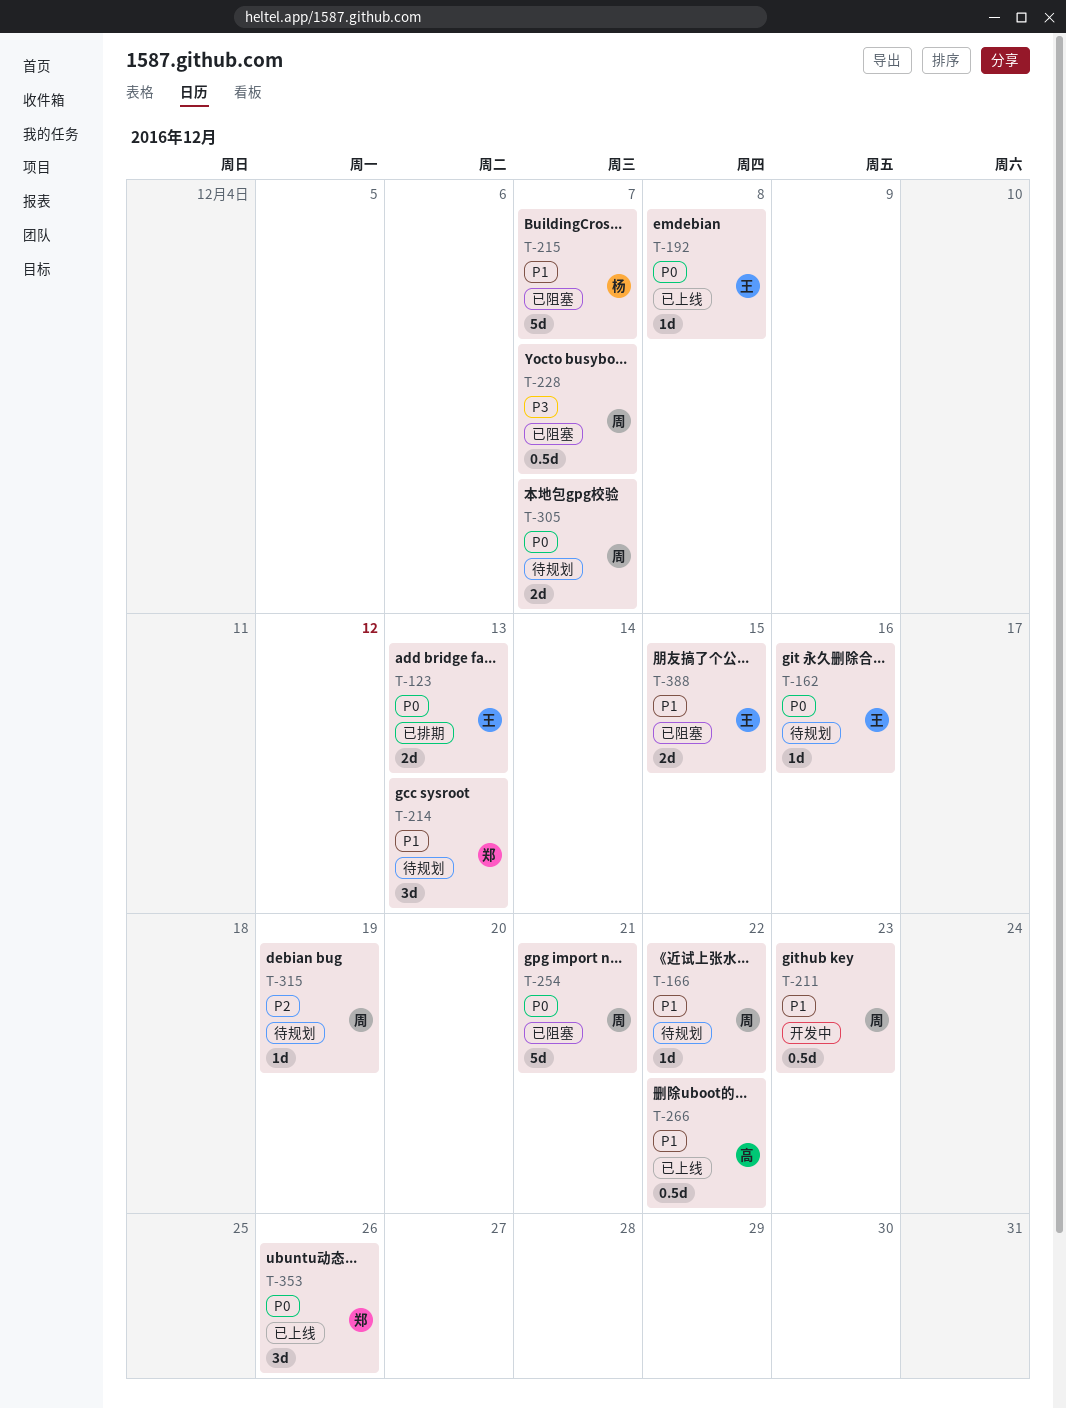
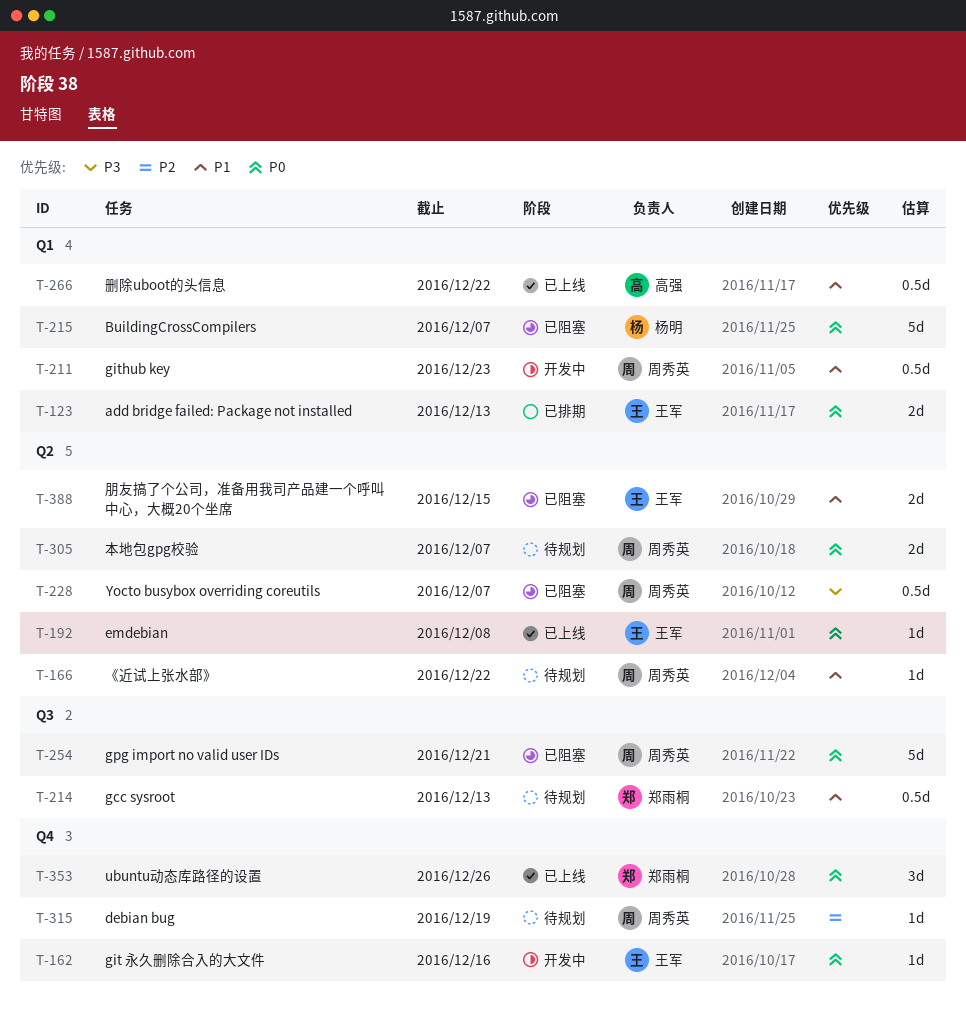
T-162, status: 待规划 -> 开发中
T-214, estimate: 3d -> 0.5d
T-215, priority: P1 -> P0

